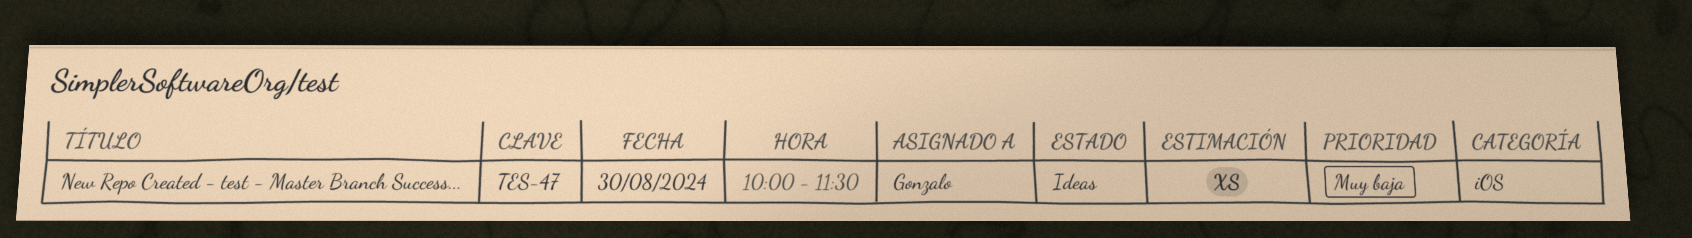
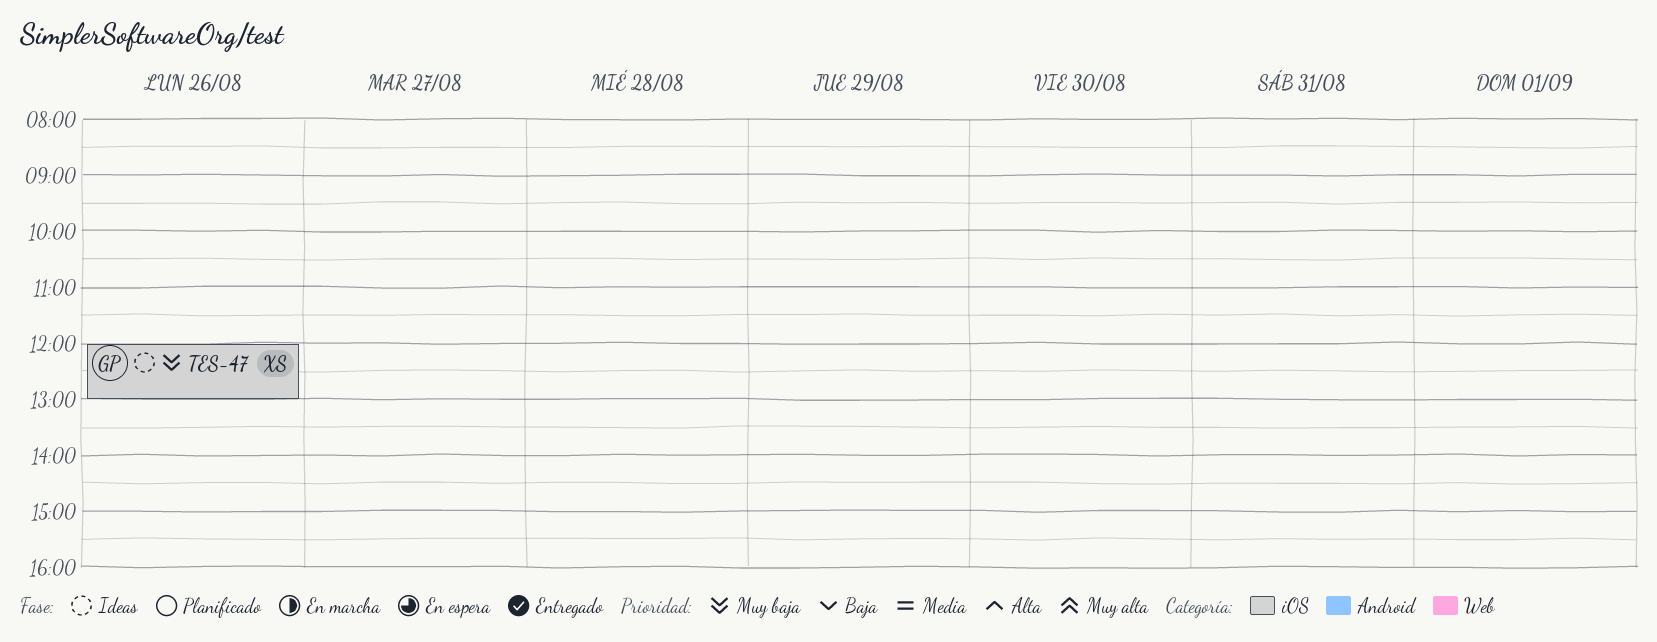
TES-47, day: Aug 30 -> Aug 26
TES-47, begins: 10:00 -> 12:00
TES-47, ends: 11:30 -> 13:00

